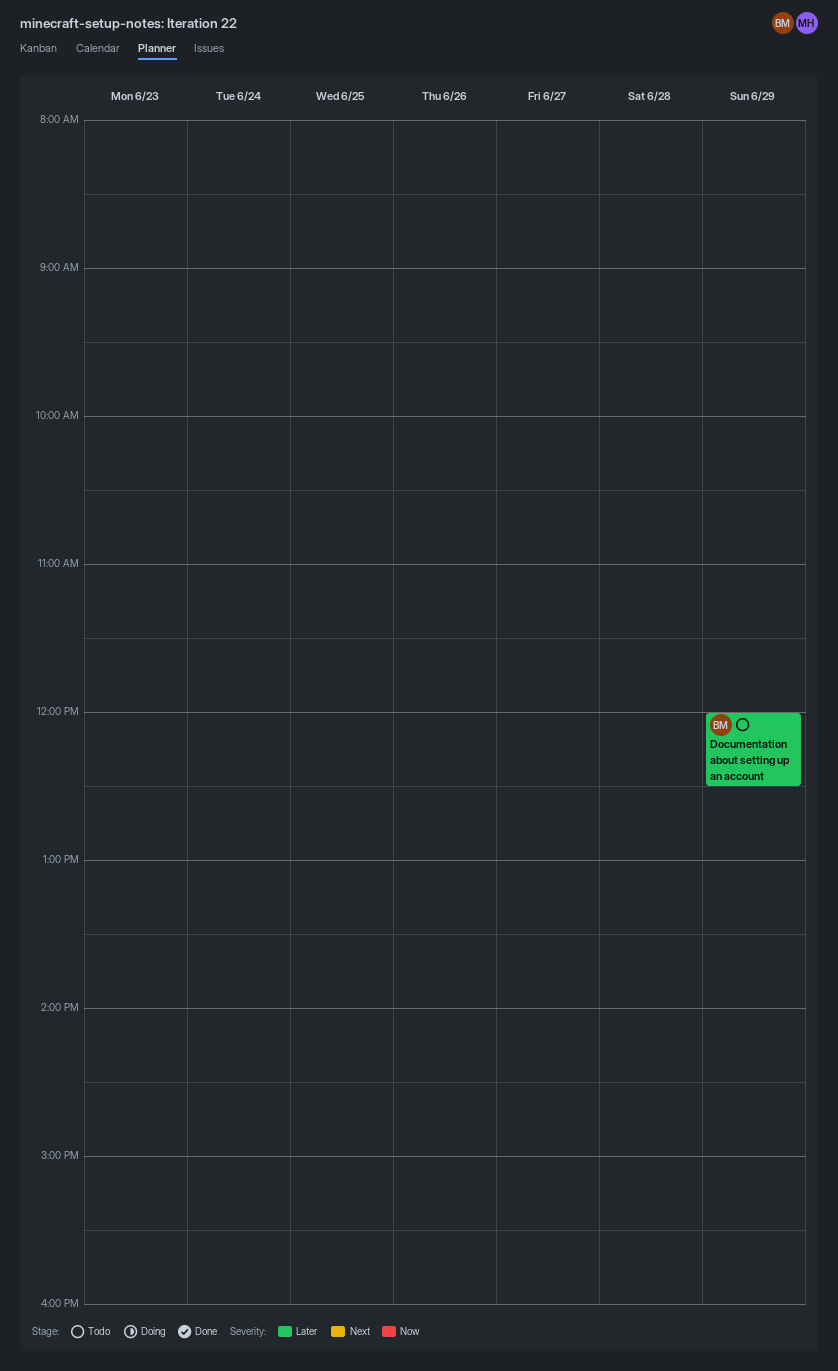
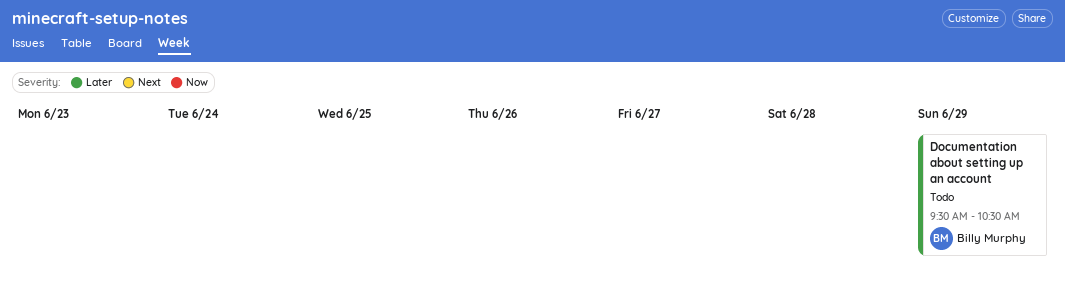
Documentation about setting up an account, begins: 12:00 -> 09:30
Documentation about setting up an account, ends: 12:30 -> 10:30

